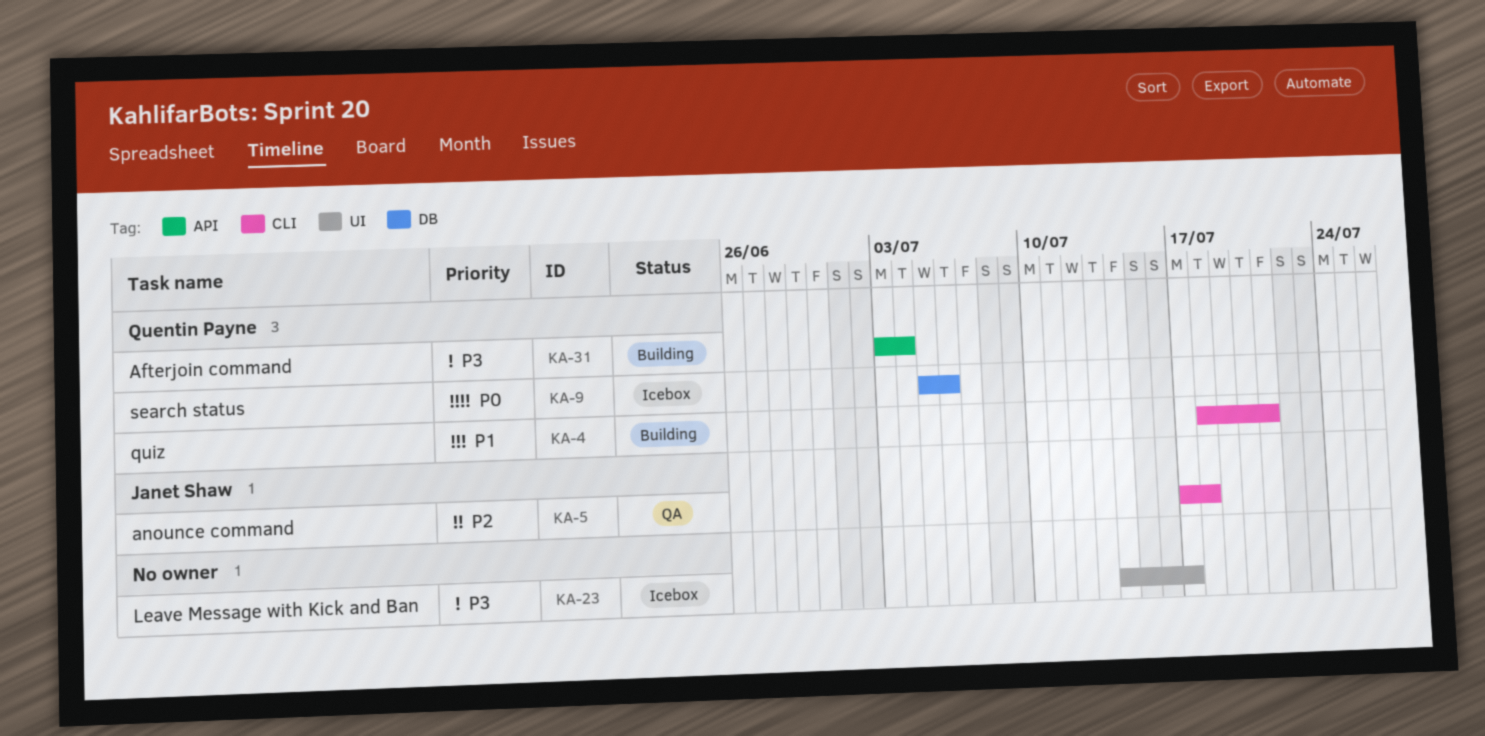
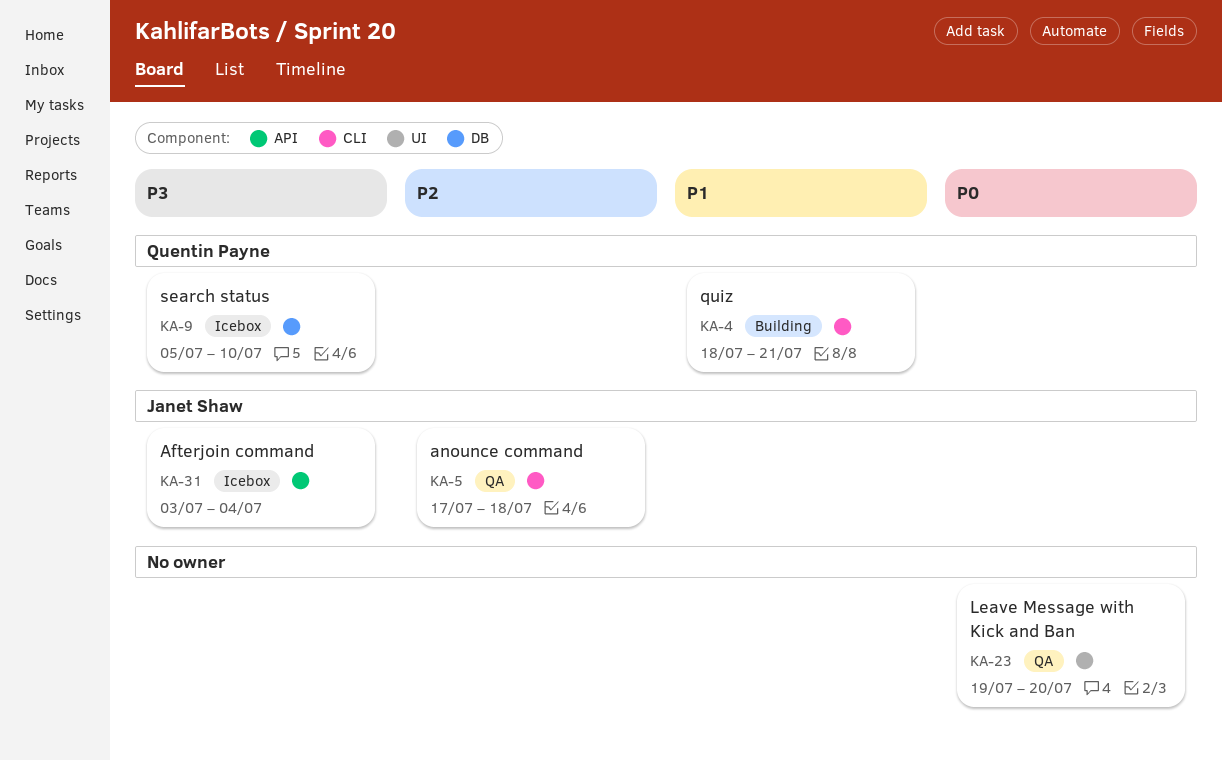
KA-9, priority: P0 -> P3
KA-9, due: Jul 6 -> Jul 10
KA-23, status: Icebox -> QA
KA-23, priority: P3 -> P0
KA-23, start: Jul 14 -> Jul 19
KA-23, due: Jul 17 -> Jul 20
KA-31, status: Building -> Icebox
KA-31, owner: Quentin Payne -> Janet Shaw

